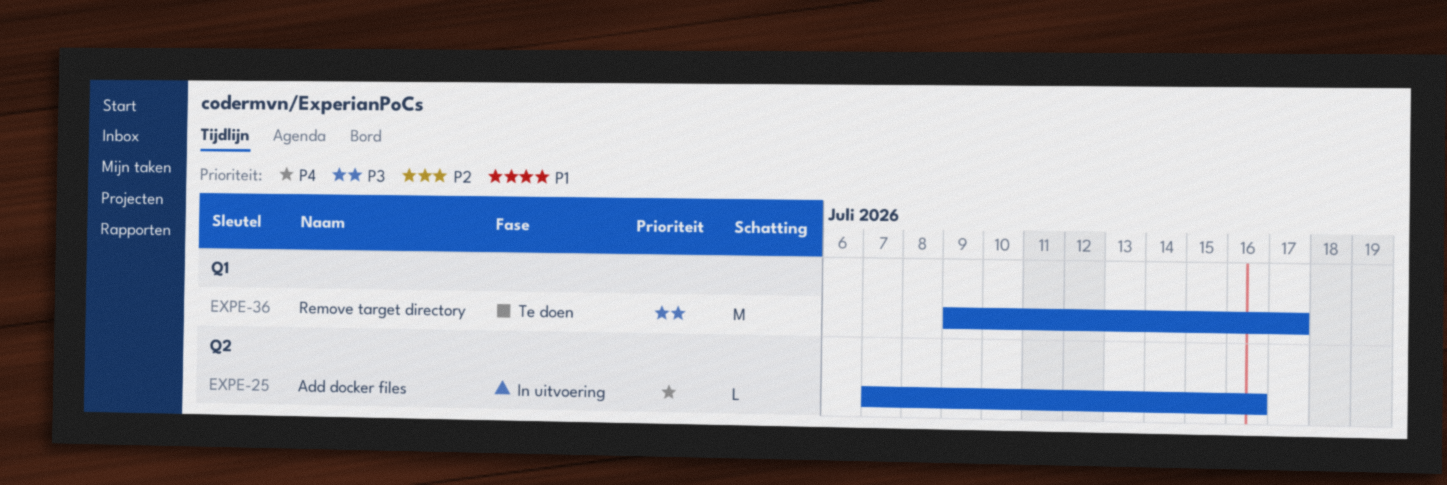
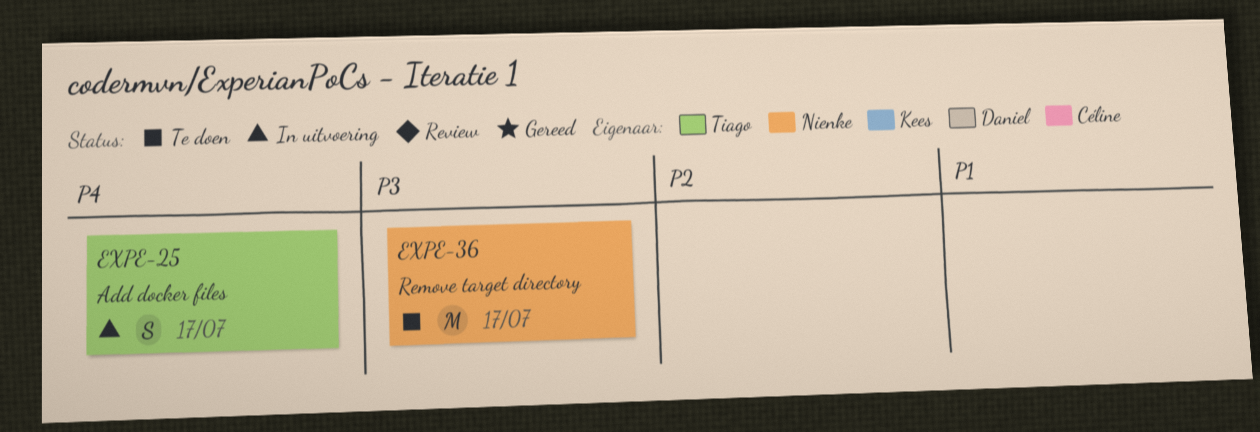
EXPE-25, estimate: L -> S
EXPE-25, due: Jul 16 -> Jul 17

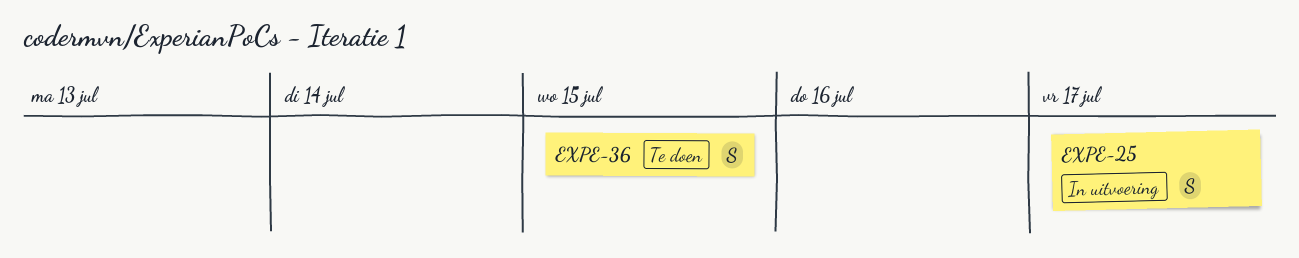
EXPE-36, estimate: M -> S
EXPE-36, due: Jul 17 -> Jul 15

